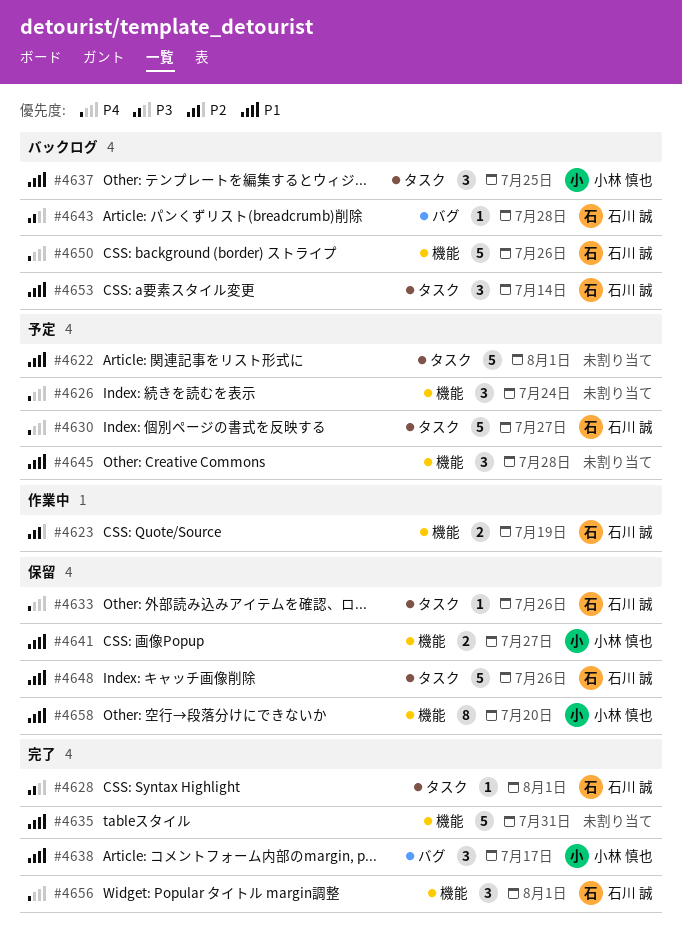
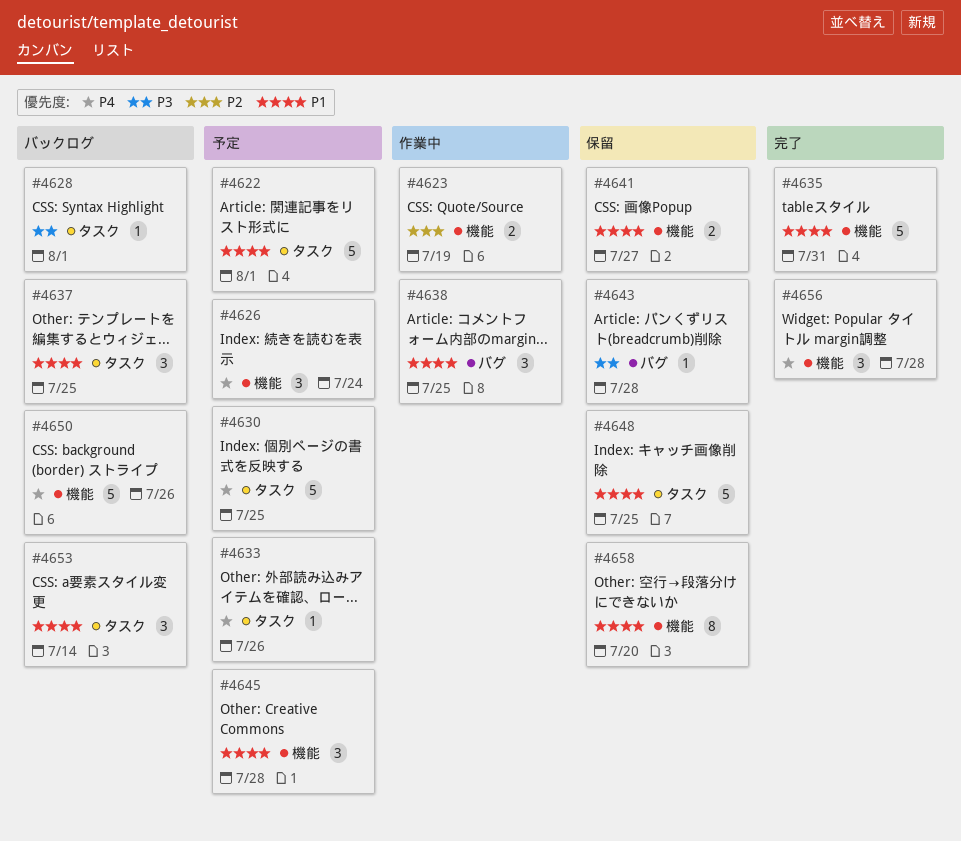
#4628, status: 完了 -> バックログ
#4630, due: Jul 27 -> Jul 25
#4633, status: 保留 -> 予定
#4638, status: 完了 -> 作業中
#4638, due: Jul 17 -> Jul 25
#4643, status: バックログ -> 保留
#4648, due: Jul 26 -> Jul 25
#4656, due: Aug 1 -> Jul 28

